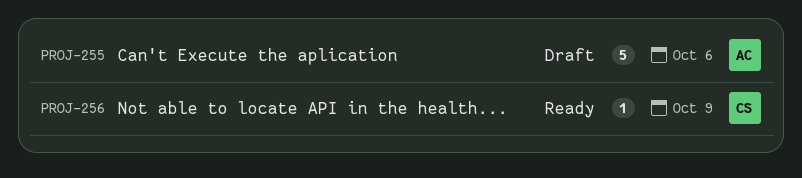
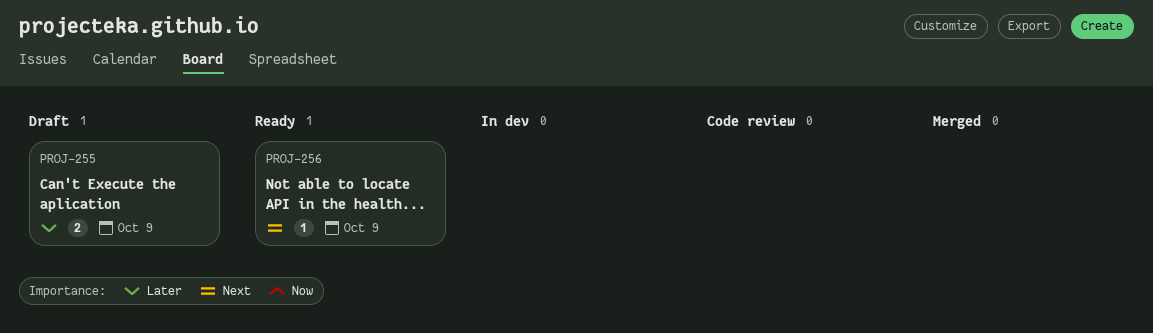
PROJ-255, estimate: 5 -> 2
PROJ-255, due: Oct 6 -> Oct 9

